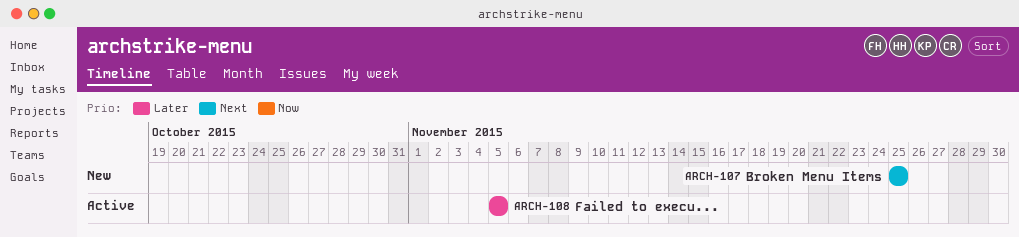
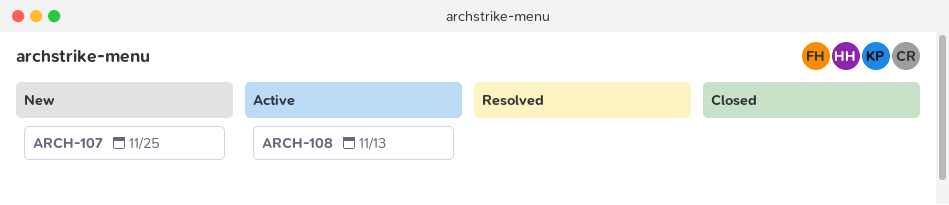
ARCH-108, due: Nov 5 -> Nov 13

